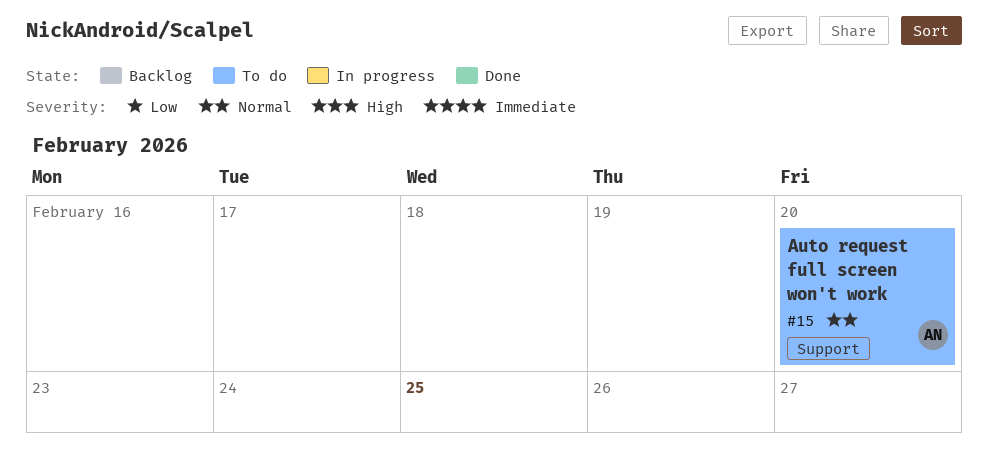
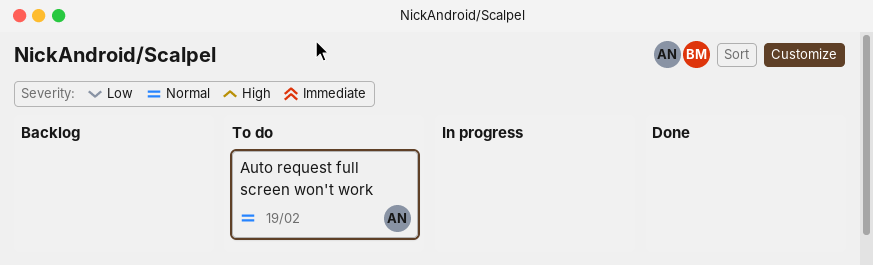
Auto request full screen won't work, due: Feb 20 -> Feb 19

